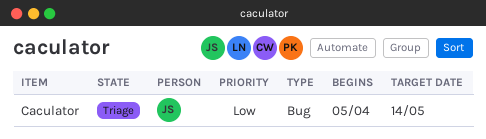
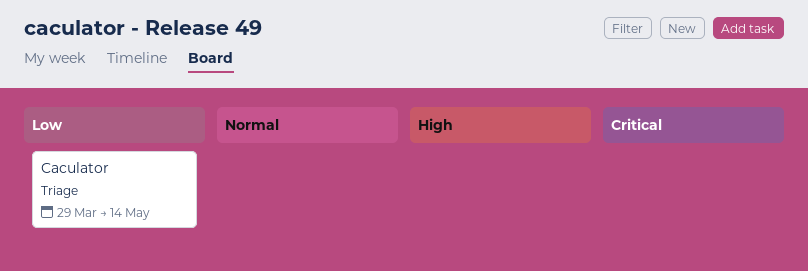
Caculator, start: Apr 5 -> Mar 29

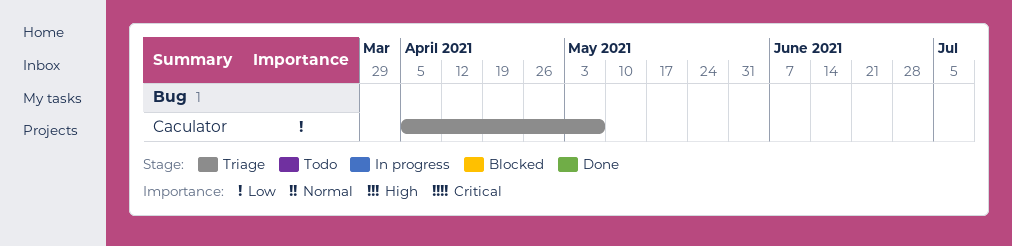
Caculator, start: Mar 29 -> Apr 5
Caculator, due: May 14 -> May 7

